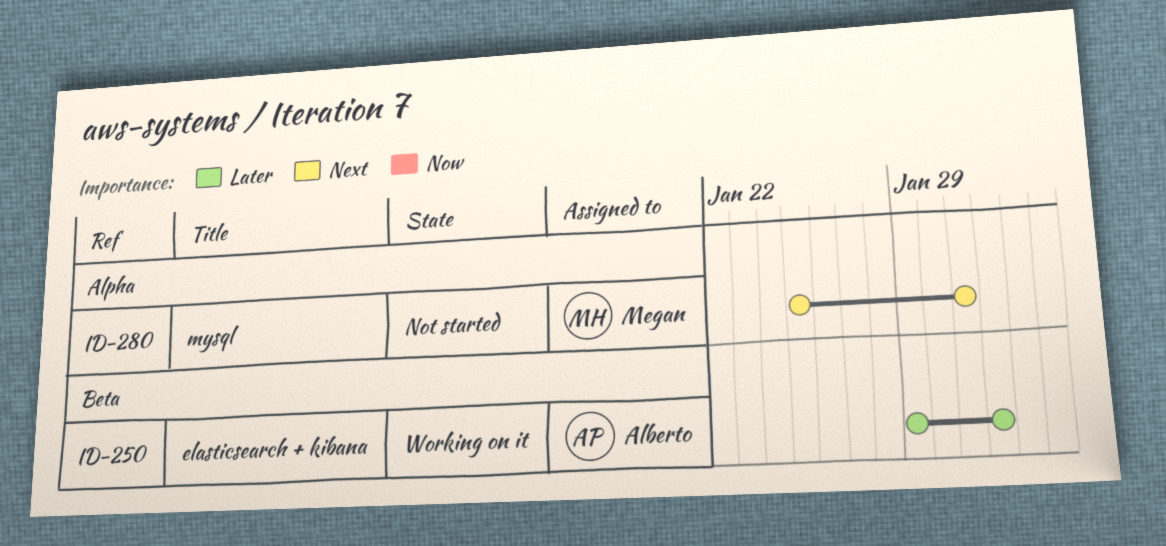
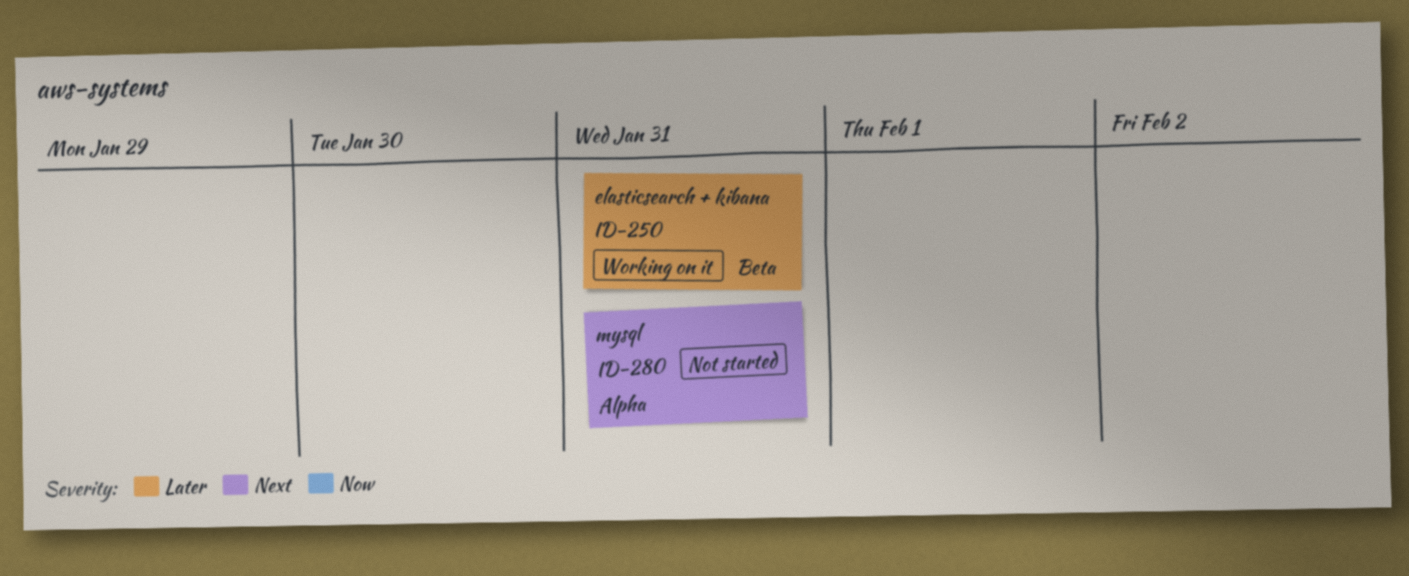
ID-250, due: Feb 1 -> Jan 31

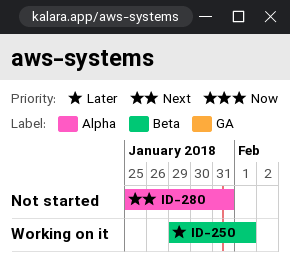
ID-250, due: Jan 31 -> Feb 1

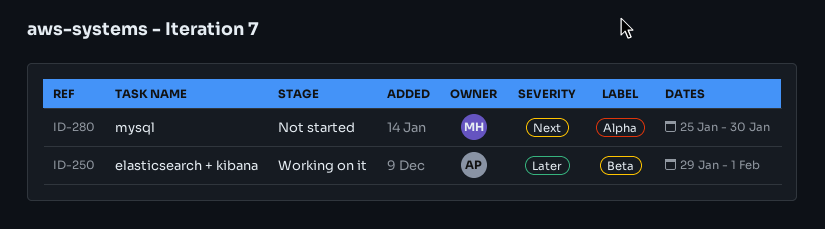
ID-280, due: Jan 31 -> Jan 30

